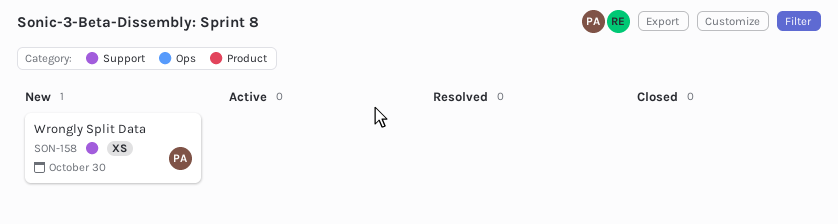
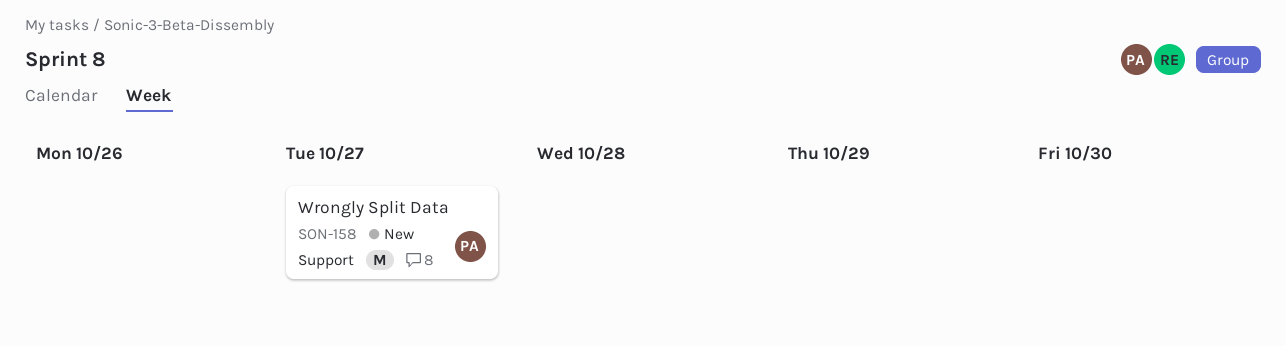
SON-158, estimate: XS -> M
SON-158, due: Oct 30 -> Oct 27

